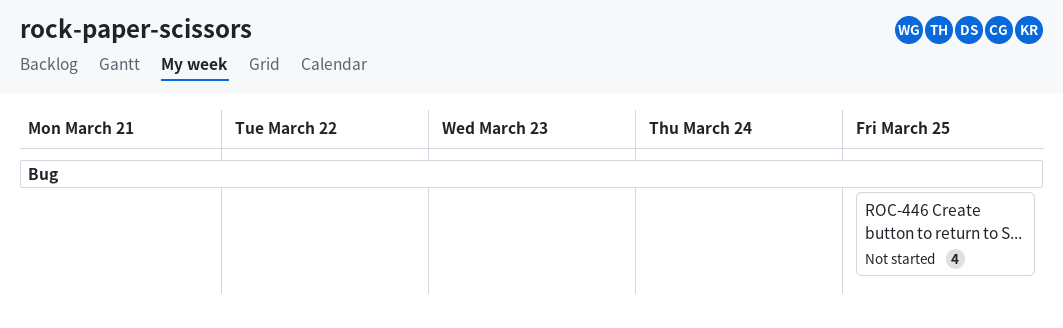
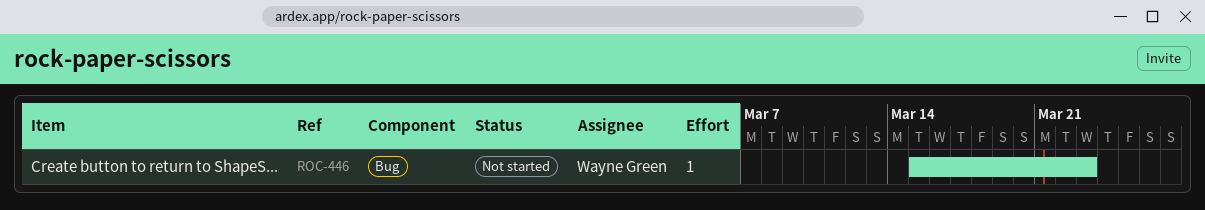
ROC-446, estimate: 4 -> 1
ROC-446, due: Mar 25 -> Mar 23

